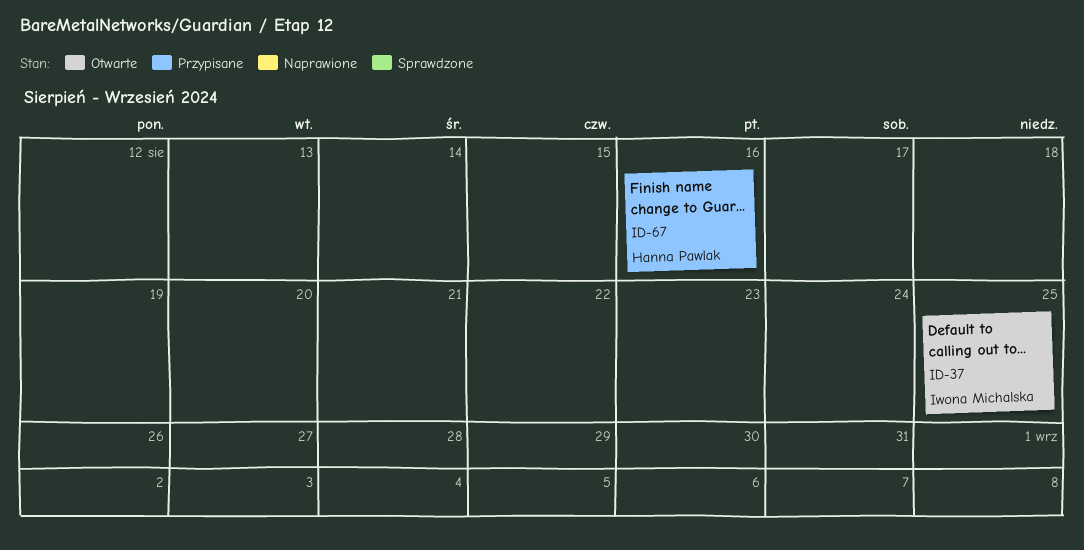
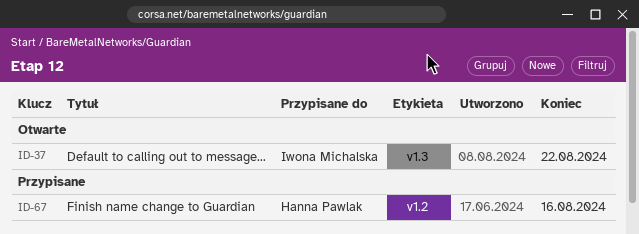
ID-37, due: Aug 25 -> Aug 22

